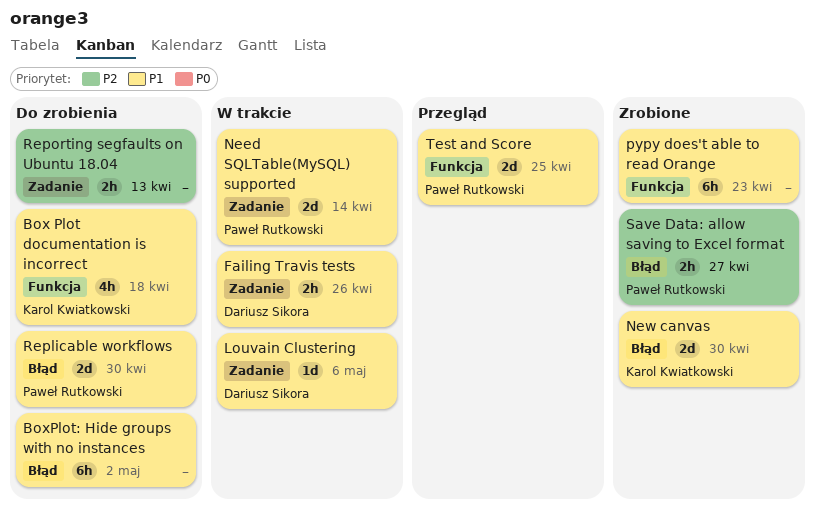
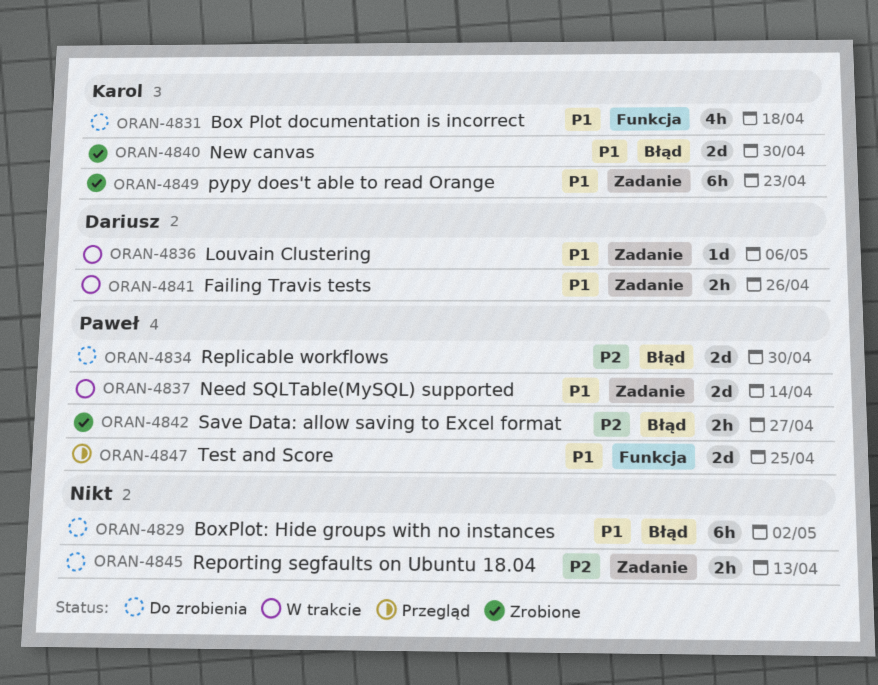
pypy does't able to read Orange, owner: none -> Karol Kwiatkowski
pypy does't able to read Orange, label: Funkcja -> Zadanie
Replicable workflows, priority: P1 -> P2

